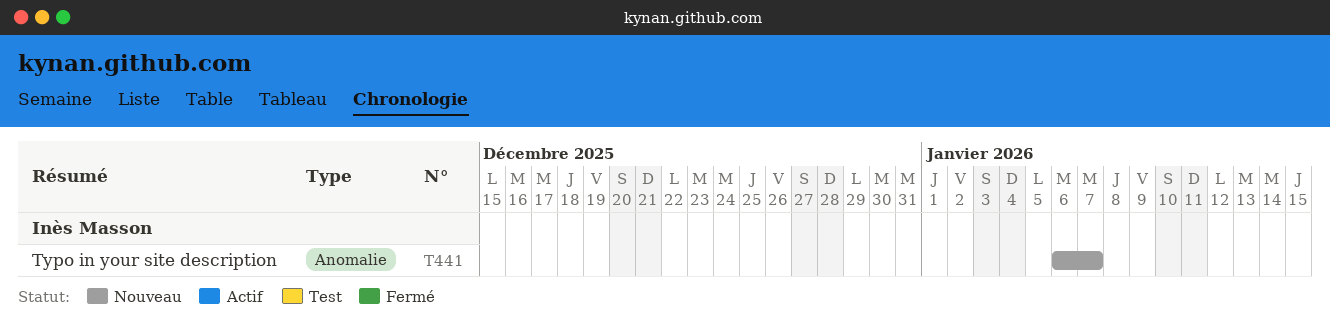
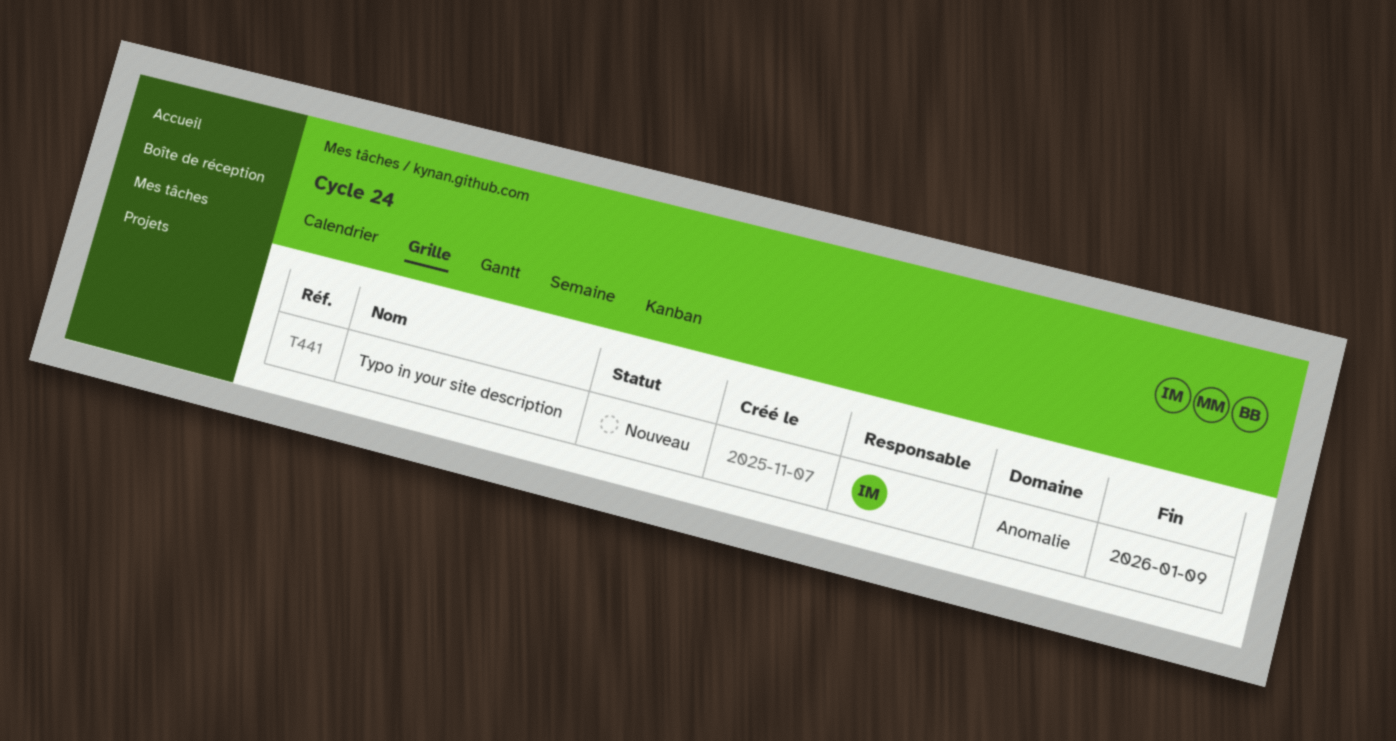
T441, due: Jan 7 -> Jan 9

